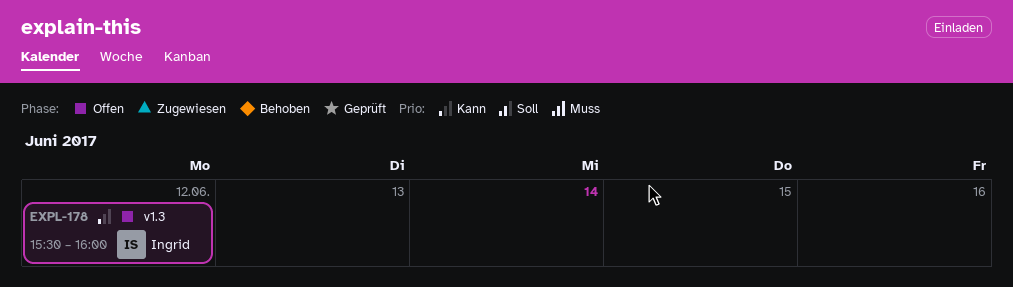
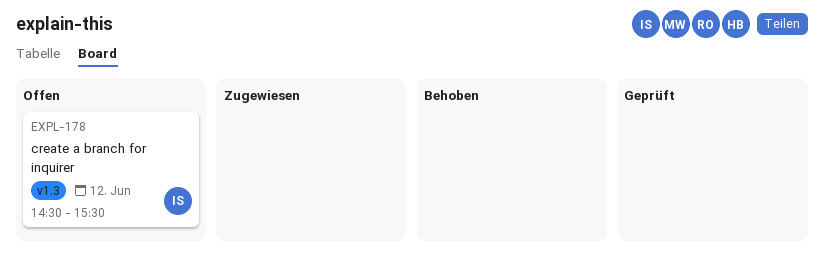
EXPL-178, begins: 15:30 -> 14:30
EXPL-178, ends: 16:00 -> 15:30

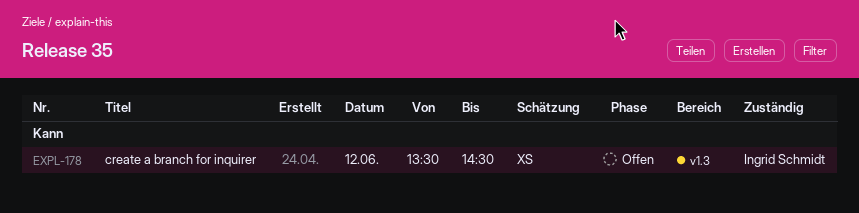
EXPL-178, begins: 14:30 -> 13:30
EXPL-178, ends: 15:30 -> 14:30

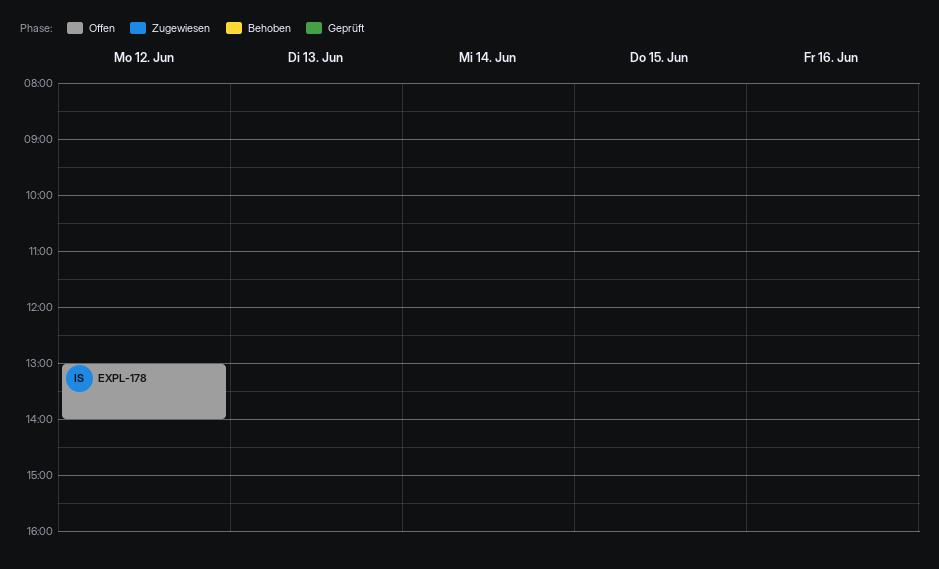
EXPL-178, begins: 13:30 -> 13:00
EXPL-178, ends: 14:30 -> 14:00

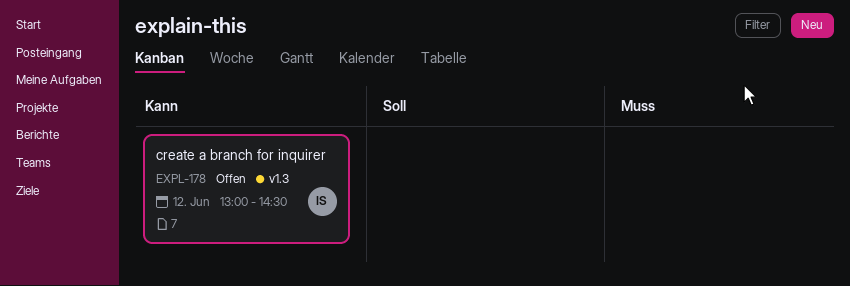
EXPL-178, ends: 14:00 -> 14:30

